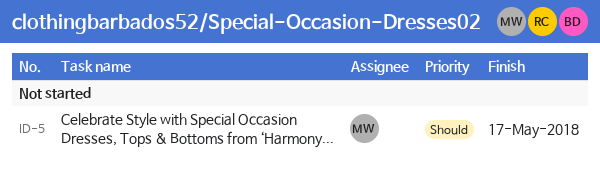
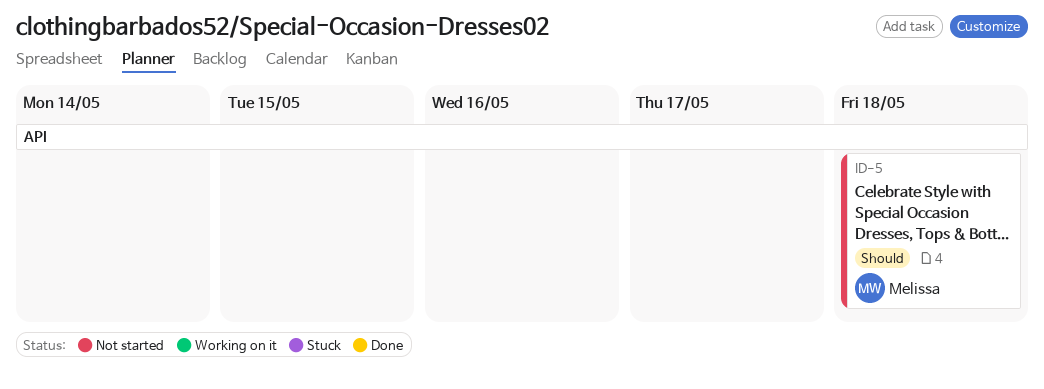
ID-5, due: May 17 -> May 18

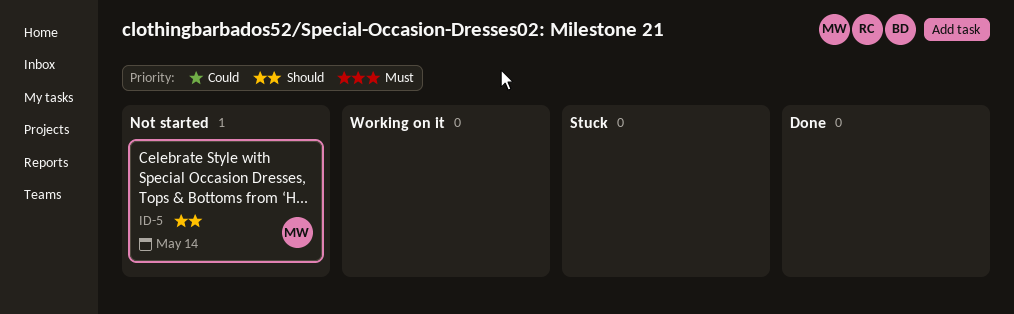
ID-5, due: May 18 -> May 14

